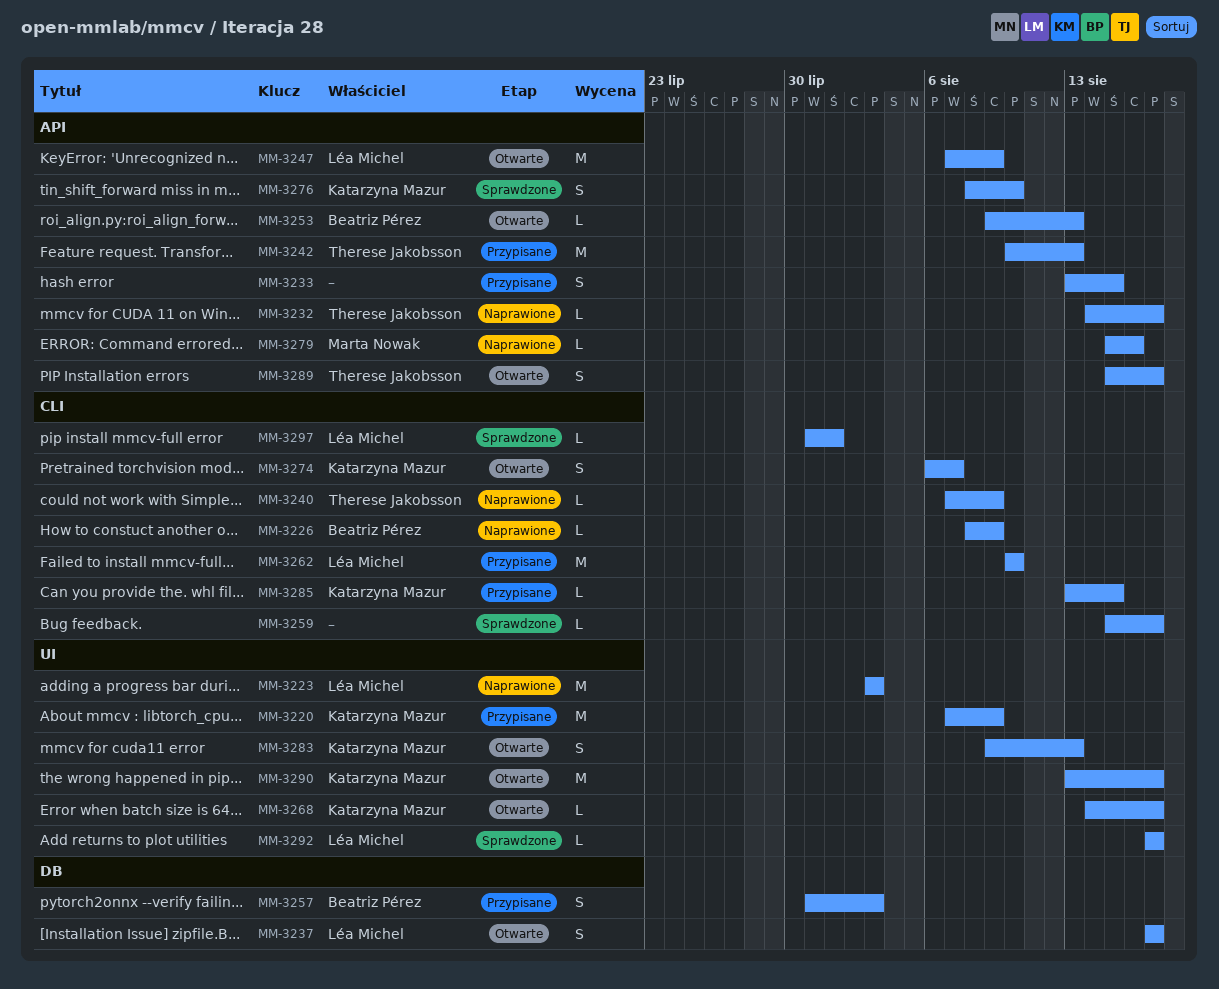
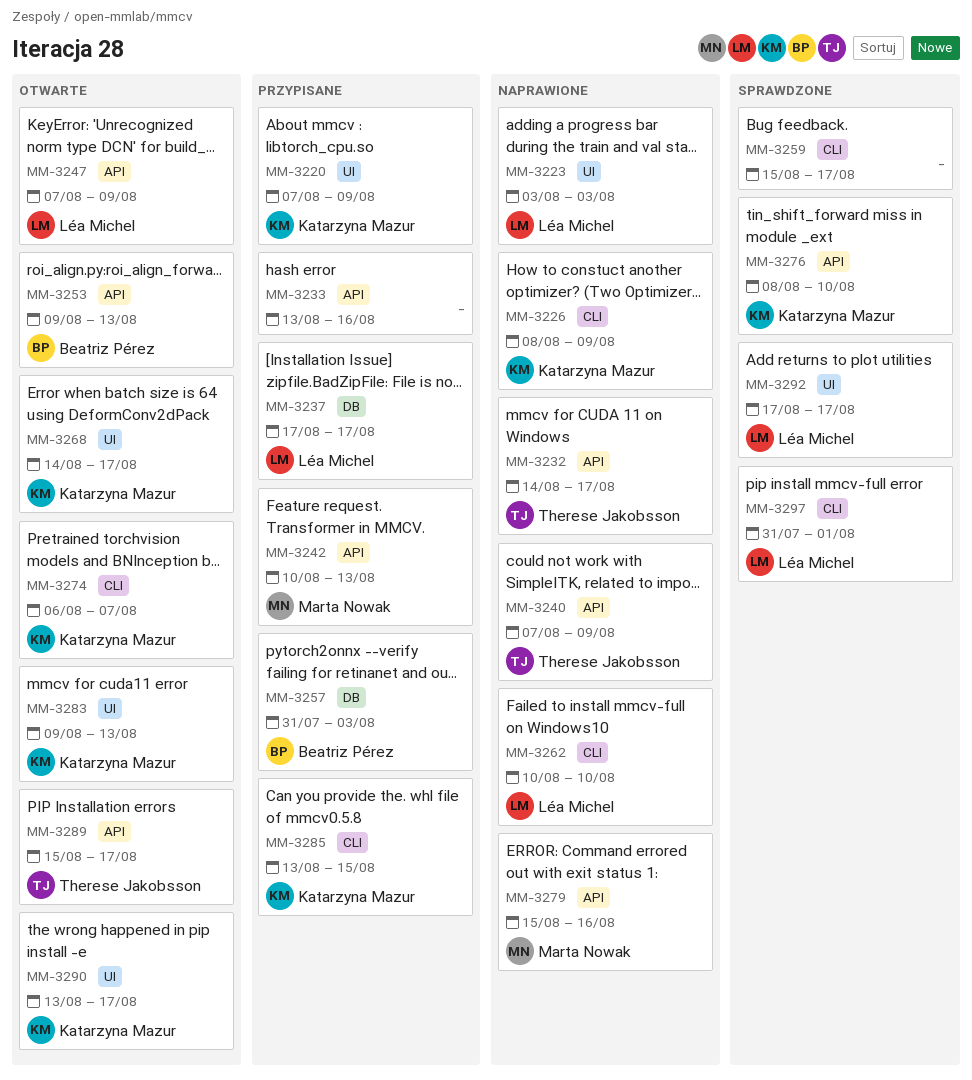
MM-3226, owner: Beatriz Pérez -> Katarzyna Mazur
MM-3233, due: Aug 15 -> Aug 16
MM-3237, status: Otwarte -> Przypisane
MM-3240, label: CLI -> API
MM-3242, owner: Therese Jakobsson -> Marta Nowak
MM-3262, status: Przypisane -> Naprawione

